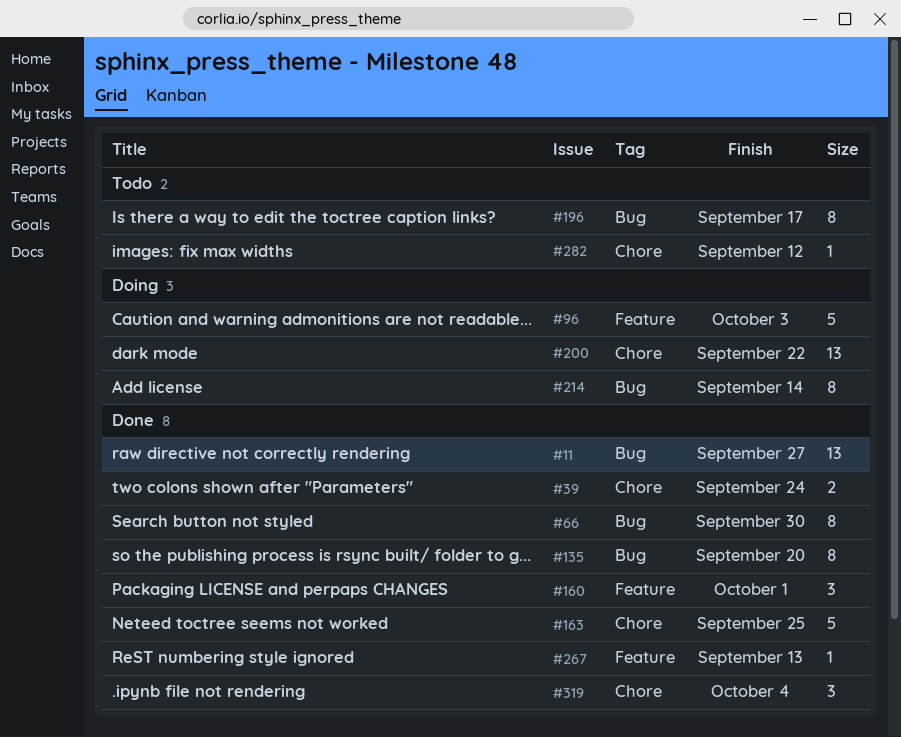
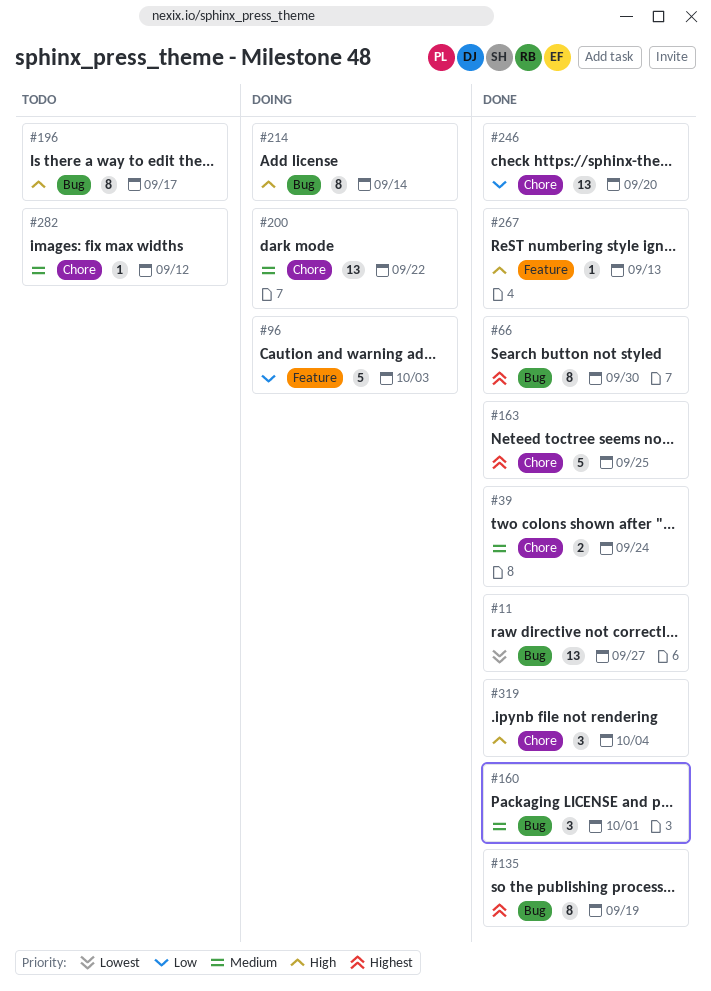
#135, due: Sep 20 -> Sep 19
#160, label: Feature -> Bug
#246: none -> present

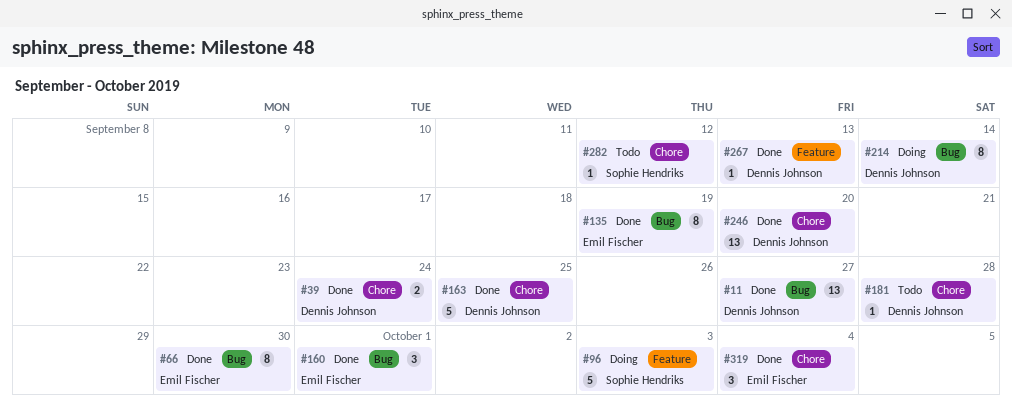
#181: none -> present
#196: present -> none
#200: present -> none

